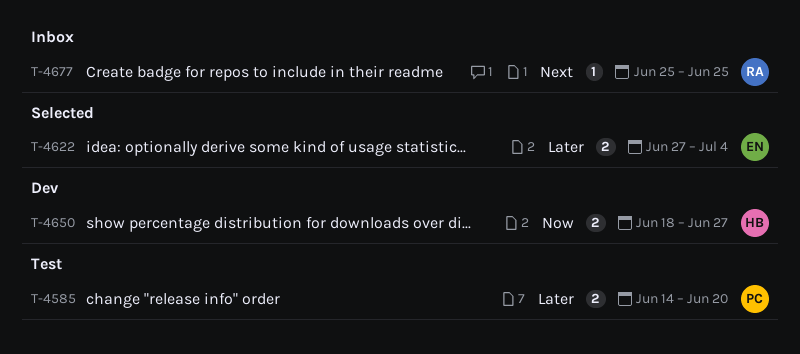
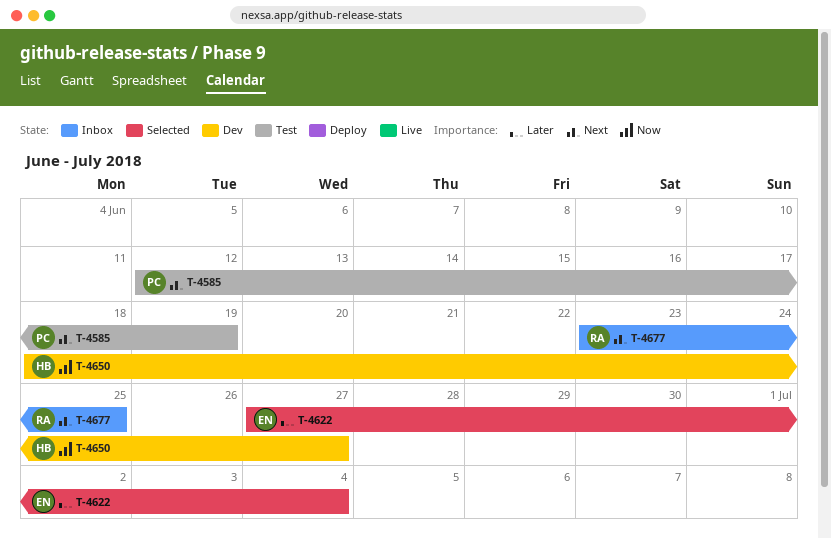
T-4585, priority: Later -> Next
T-4585, start: Jun 14 -> Jun 12
T-4585, due: Jun 20 -> Jun 19
T-4677, start: Jun 25 -> Jun 23

